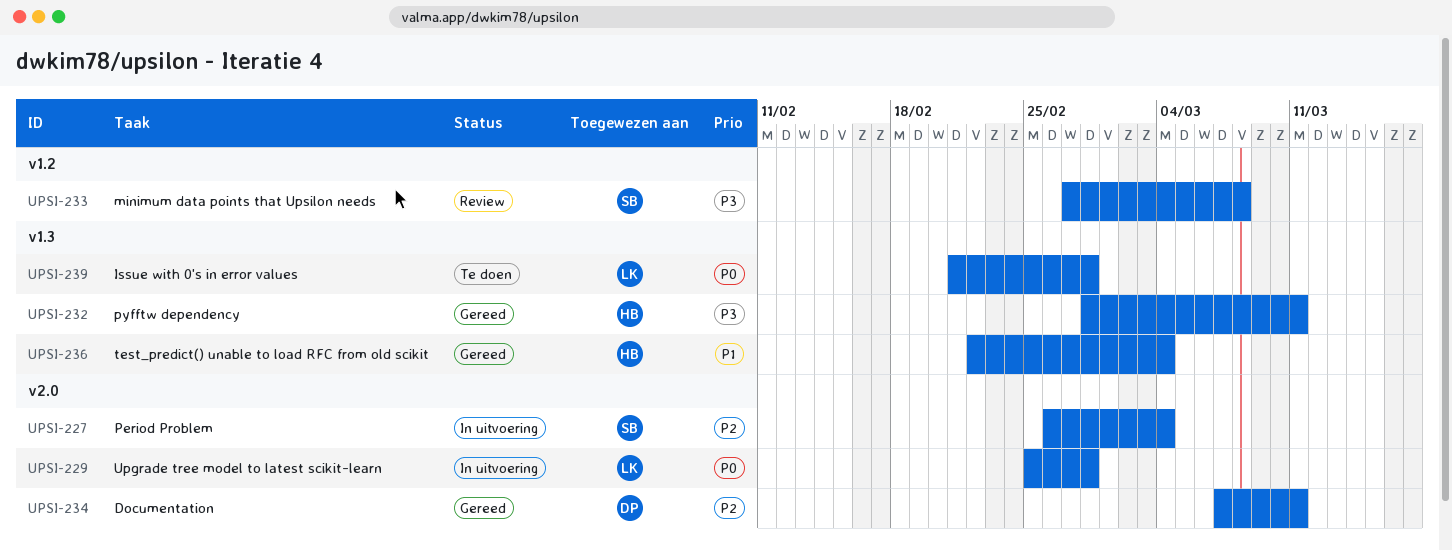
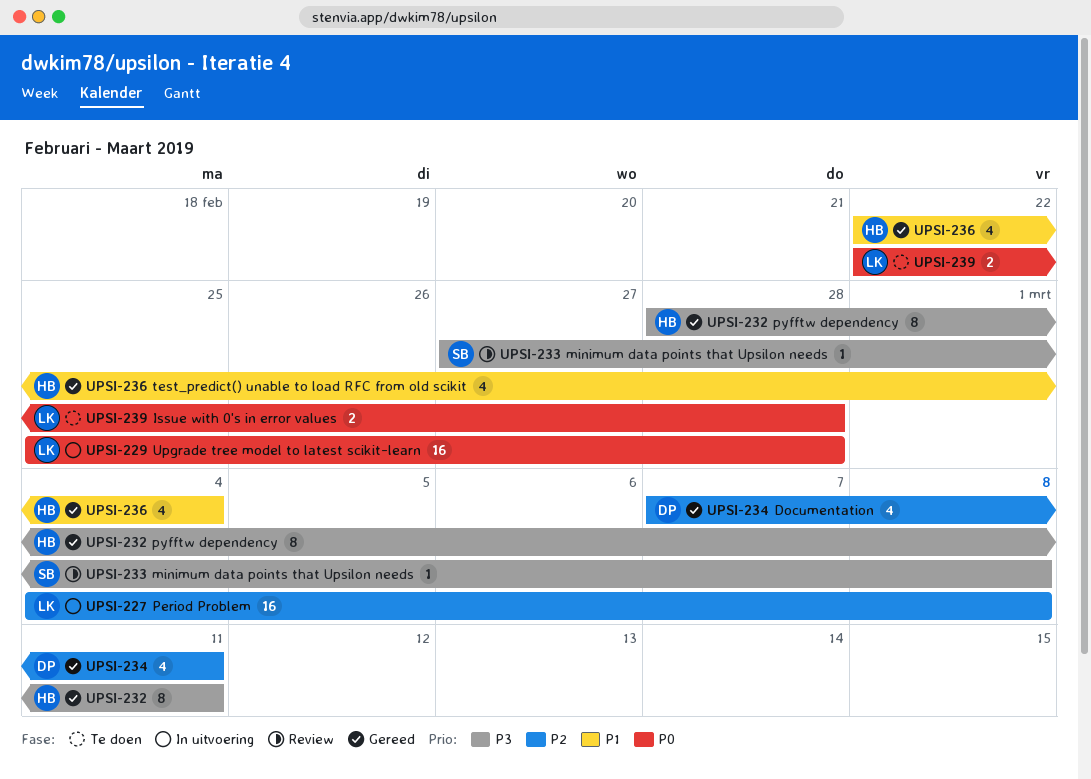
UPSI-227, owner: SB -> LK
UPSI-227, start: Feb 26 -> Mar 4
UPSI-227, due: Mar 4 -> Mar 8
UPSI-239, start: Feb 21 -> Feb 22

